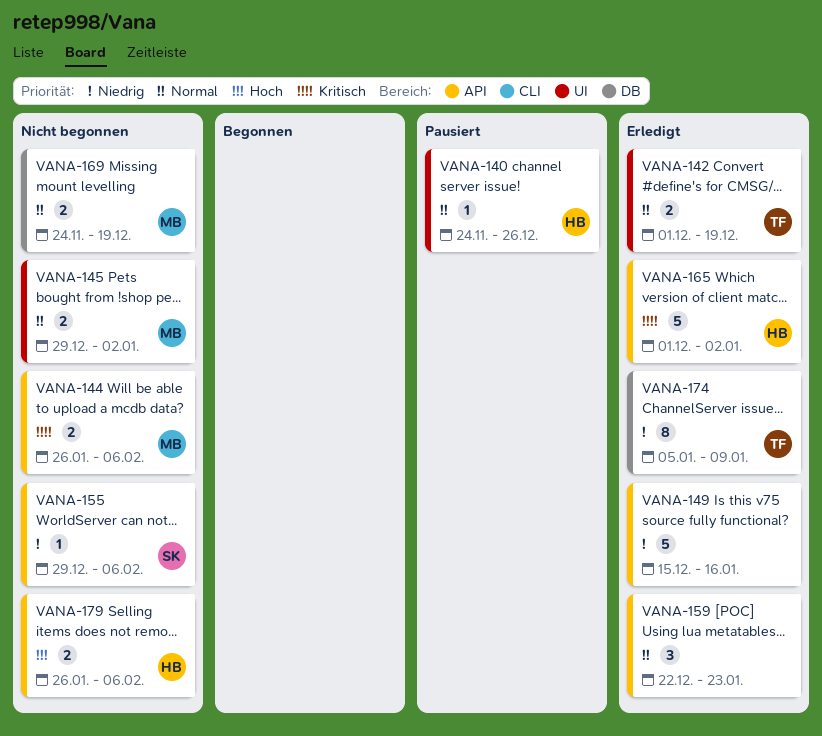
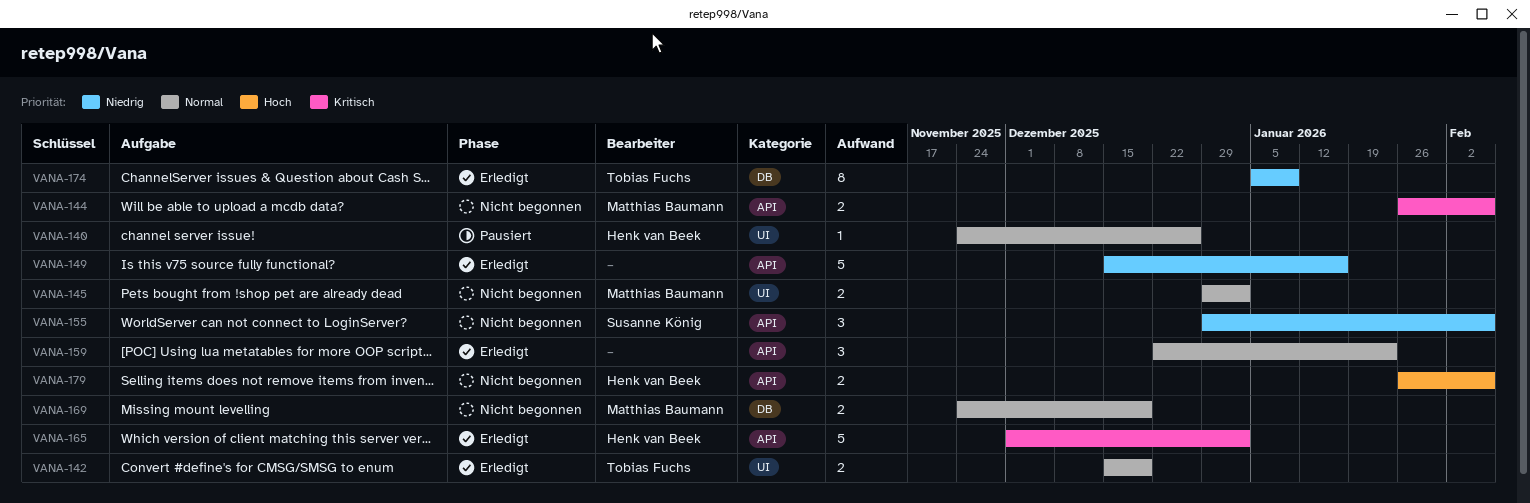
VANA-142, start: Dec 1 -> Dec 15
VANA-155, estimate: 1 -> 3

